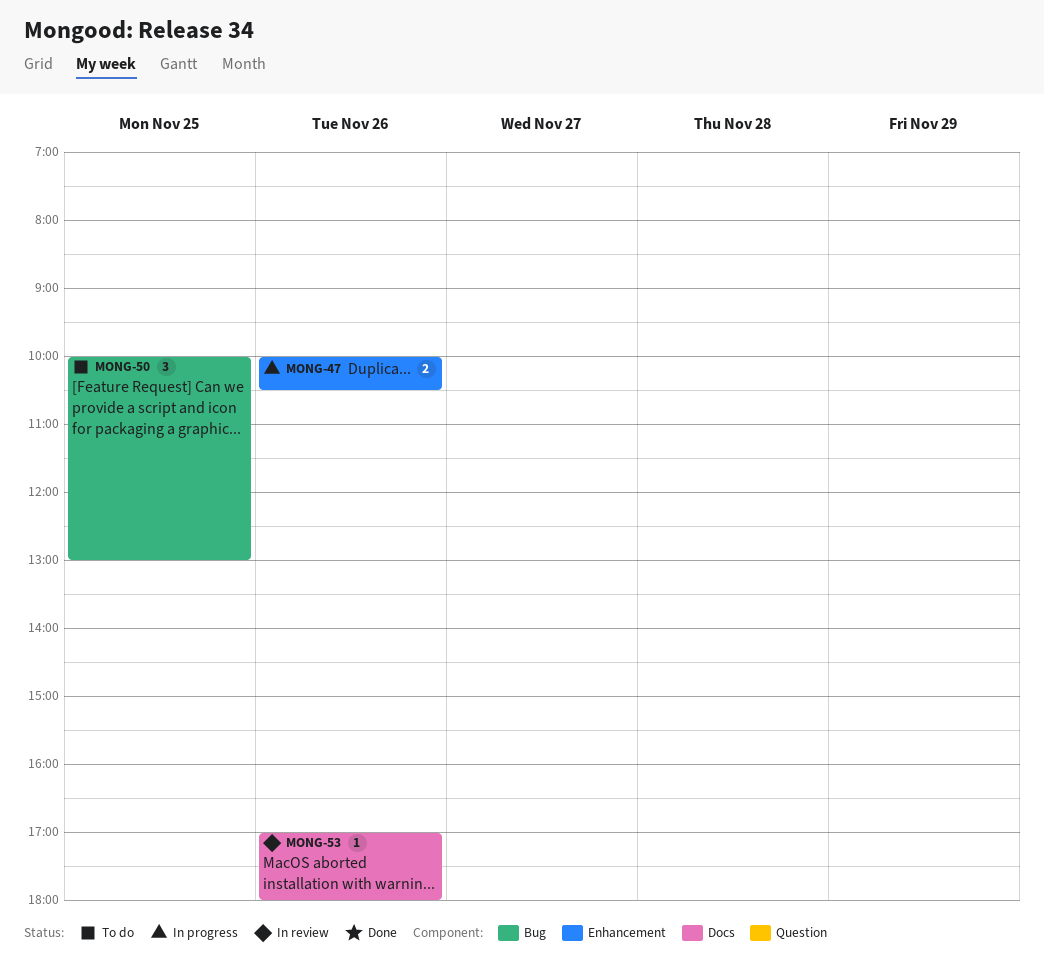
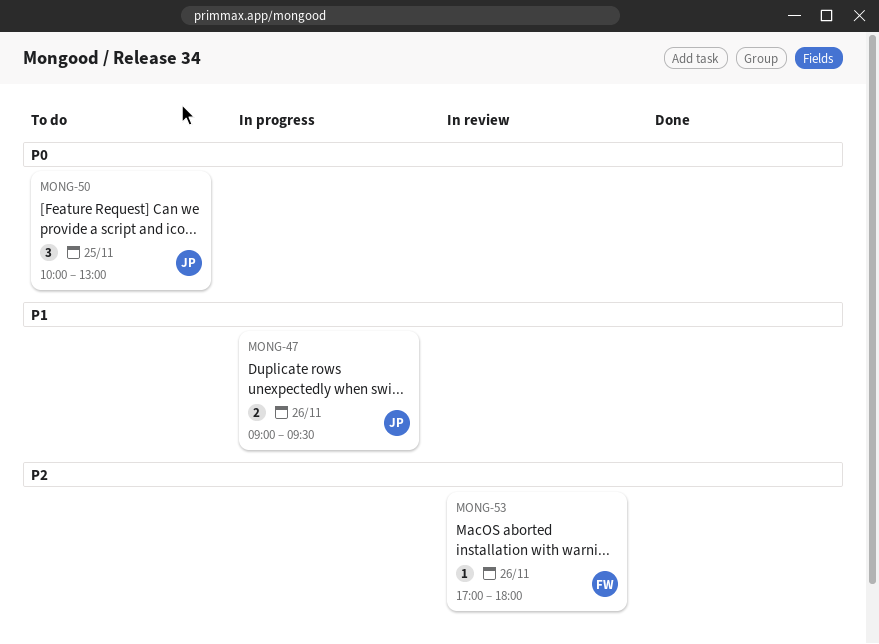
MONG-47, begins: 10:00 -> 09:00
MONG-47, ends: 10:30 -> 09:30

